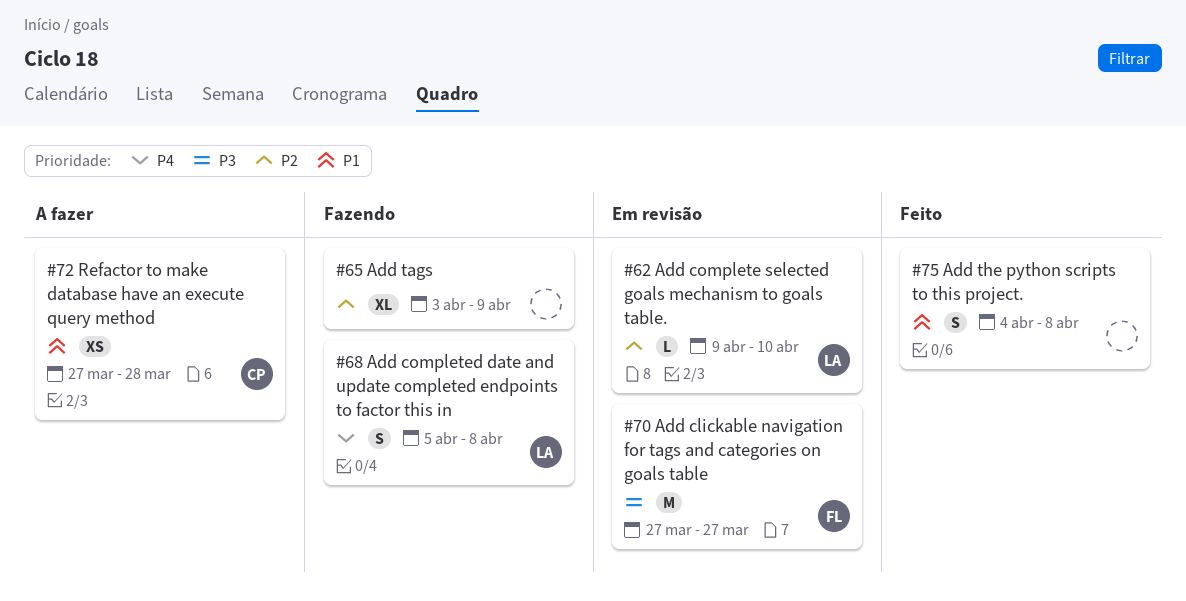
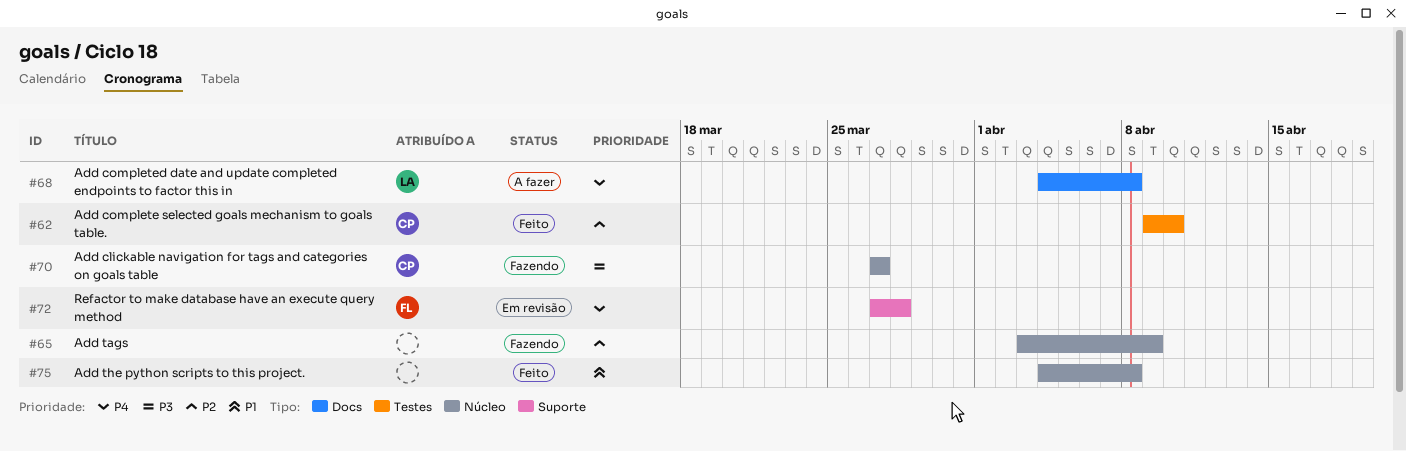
#62, status: Em revisão -> Feito
#62, owner: LA -> CP
#68, status: Fazendo -> A fazer
#68, start: Apr 5 -> Apr 4
#70, status: Em revisão -> Fazendo
#70, owner: FL -> CP
#72, status: A fazer -> Em revisão
#72, owner: CP -> FL
#72, priority: P1 -> P4

